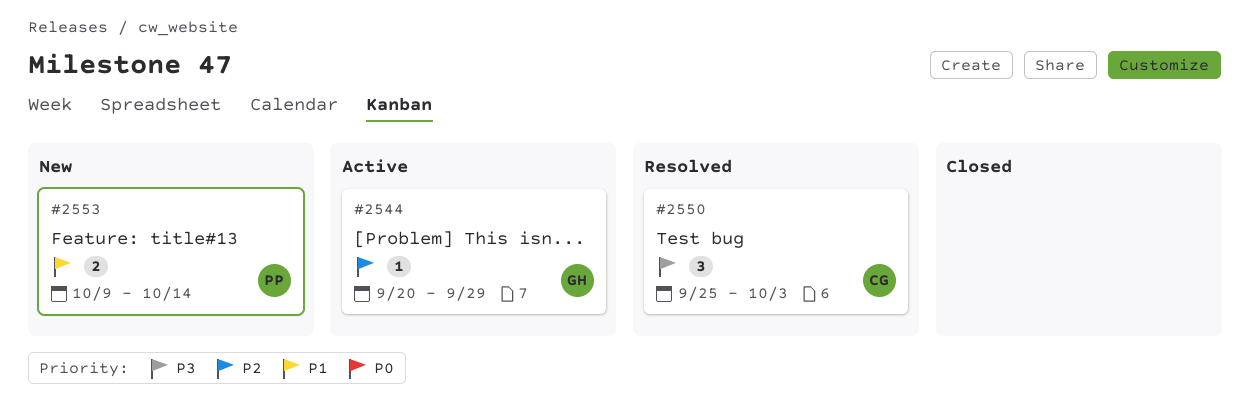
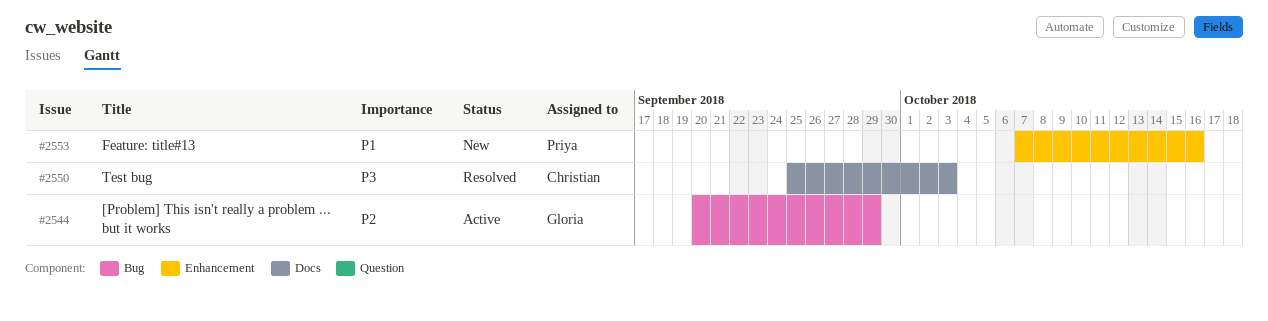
#2553, start: Oct 9 -> Oct 7
#2553, due: Oct 14 -> Oct 16

